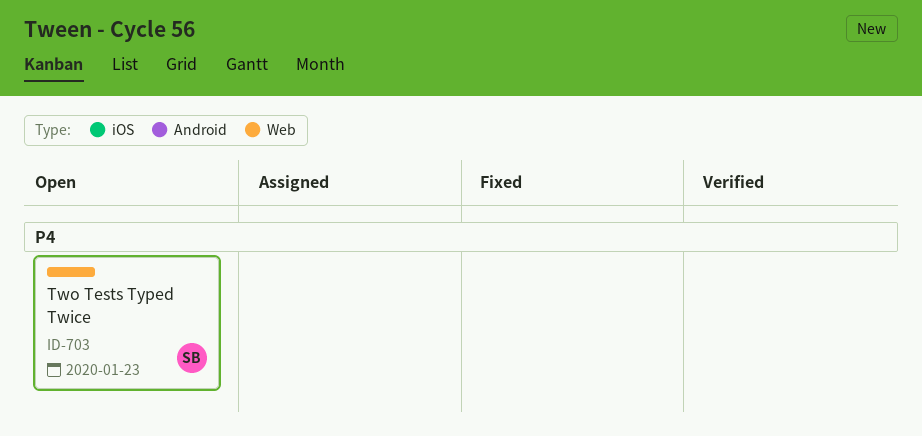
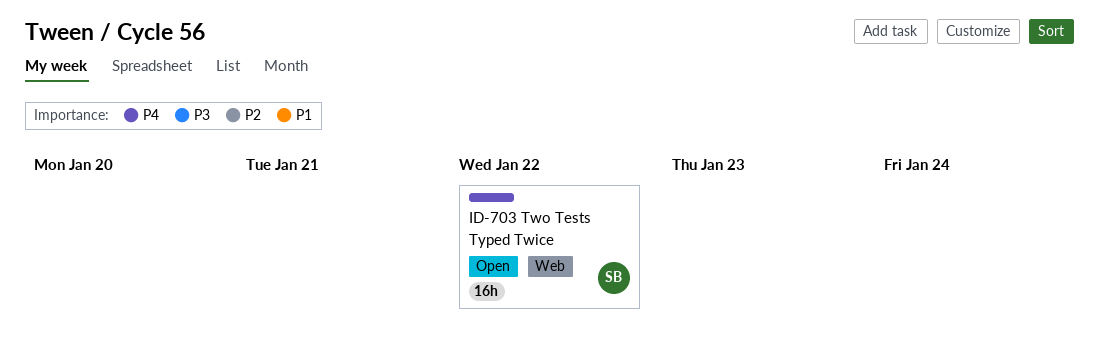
ID-703, due: Jan 23 -> Jan 22

